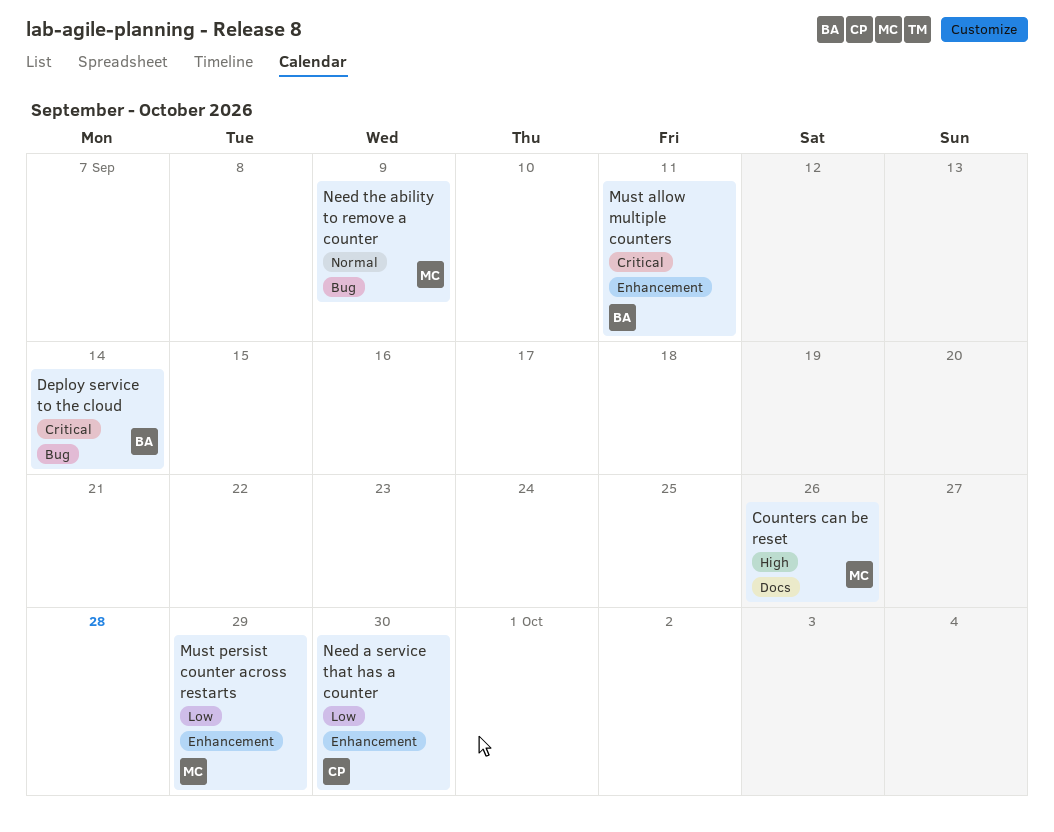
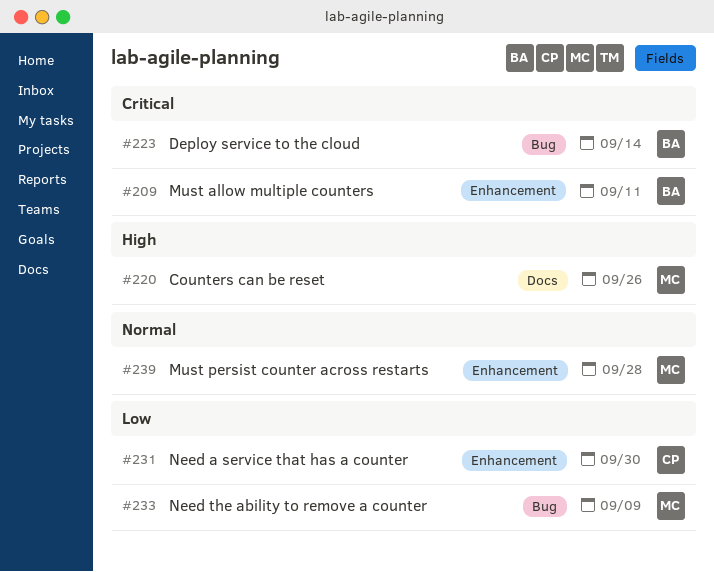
Must persist counter across restarts, priority: Low -> Normal
Must persist counter across restarts, due: Sep 29 -> Sep 28
Need the ability to remove a counter, priority: Normal -> Low

